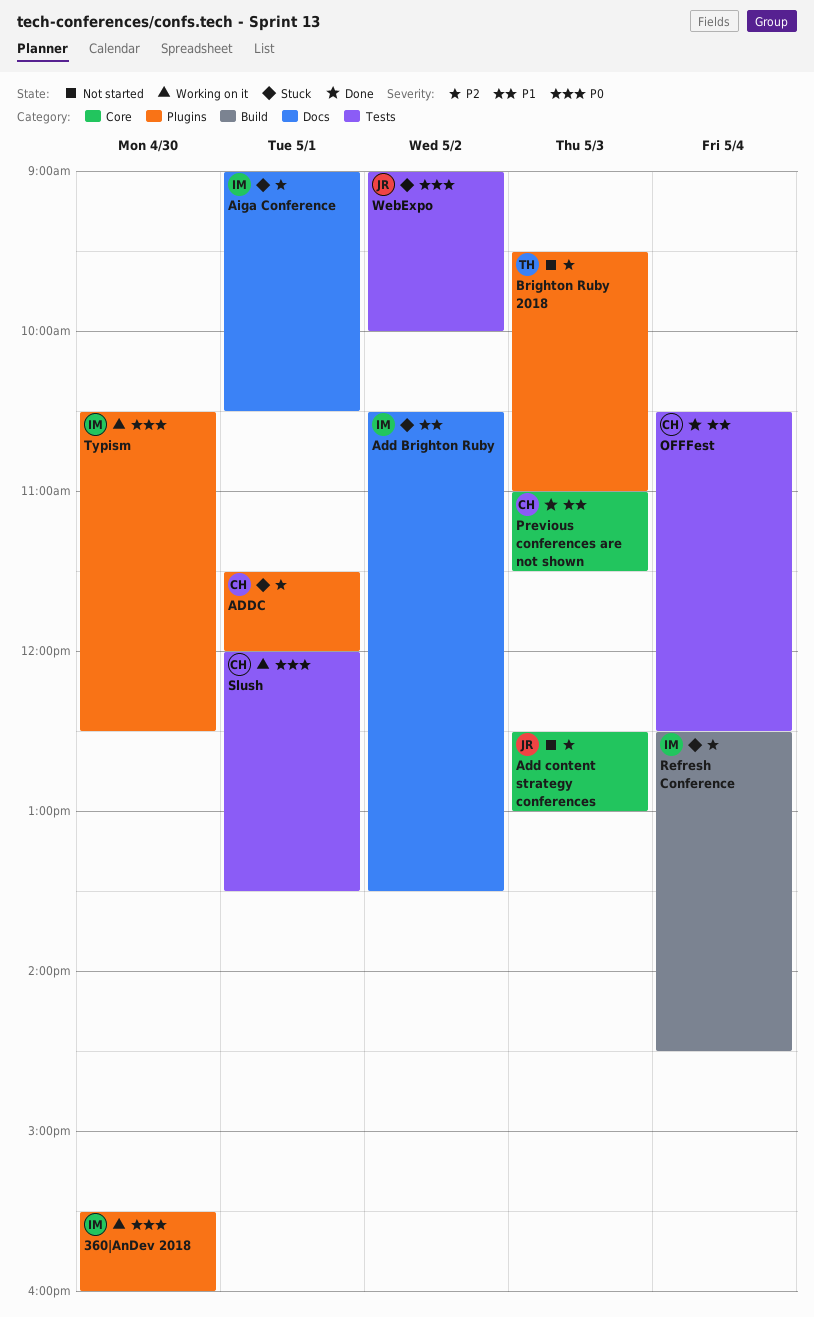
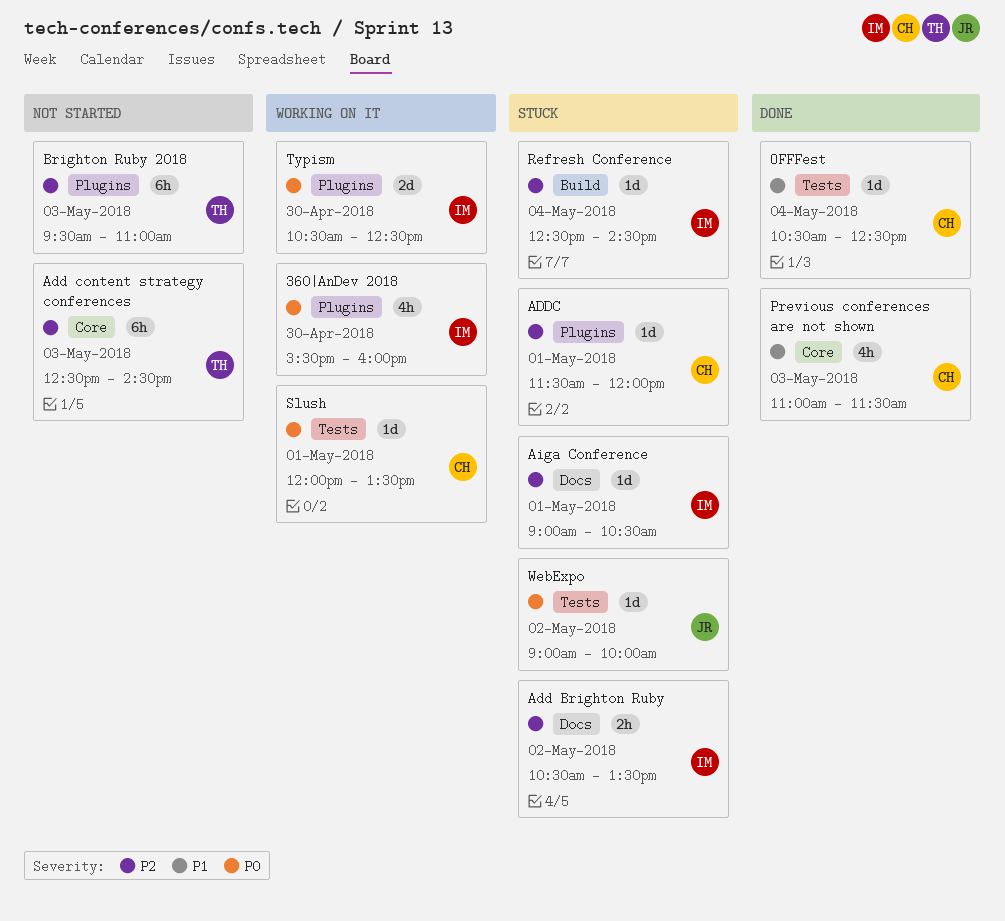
Add Brighton Ruby, priority: P1 -> P2
Add content strategy conferences, owner: JR -> TH
Add content strategy conferences, ends: 13:00 -> 14:30

